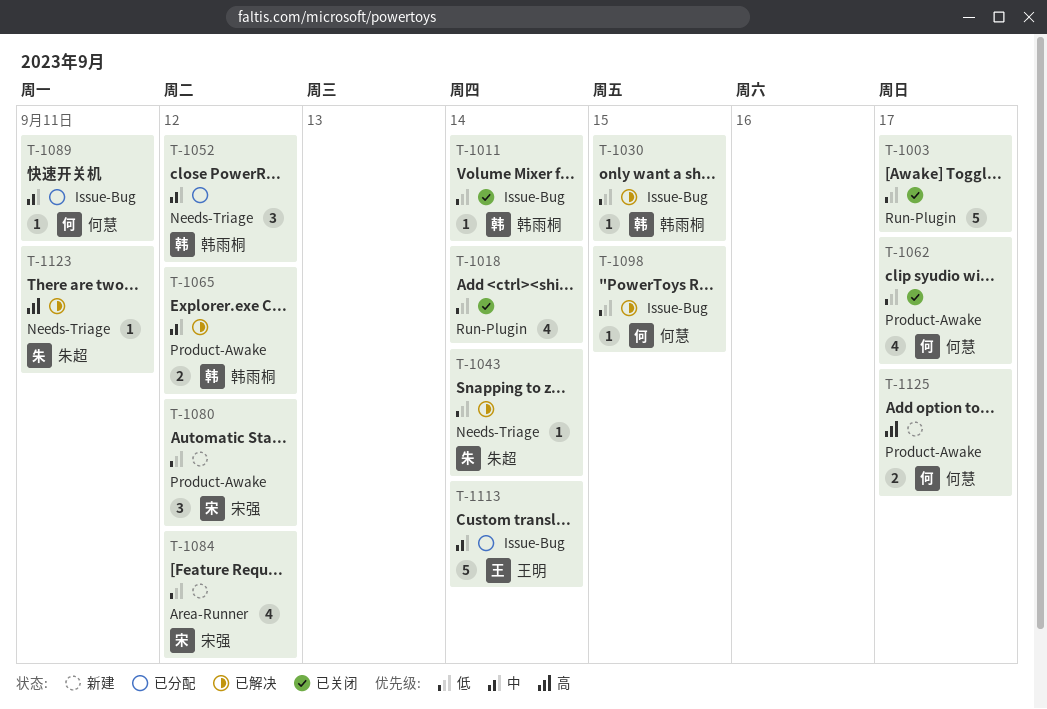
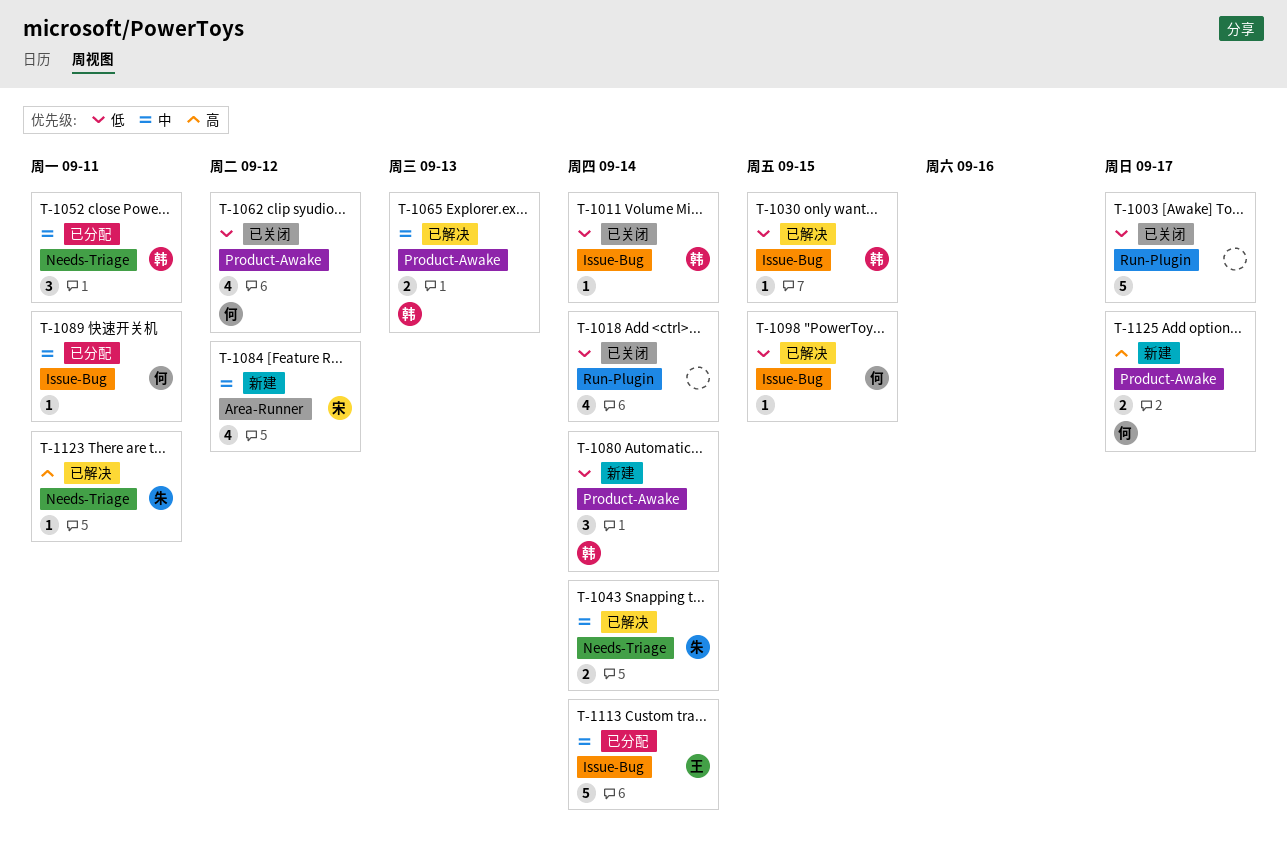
T-1043, priority: 低 -> 中
T-1043, estimate: 1 -> 2
T-1052, due: Sep 12 -> Sep 11
T-1062, due: Sep 17 -> Sep 12
T-1065, due: Sep 12 -> Sep 13
T-1080, owner: 宋强 -> 韩雨桐
T-1080, due: Sep 12 -> Sep 14
T-1084, priority: 低 -> 中

